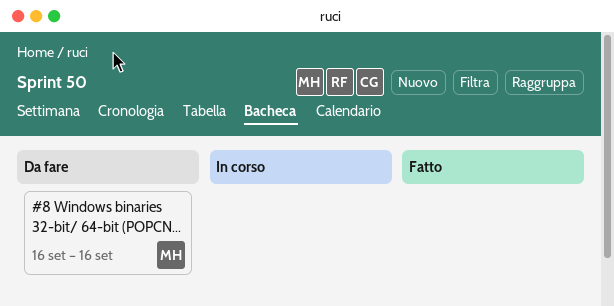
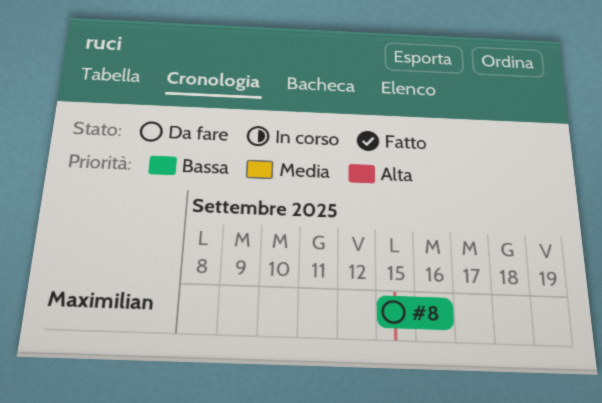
#8, start: Sep 16 -> Sep 15

